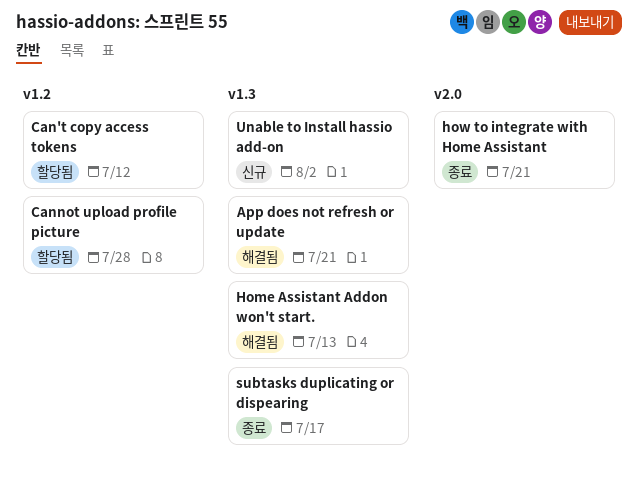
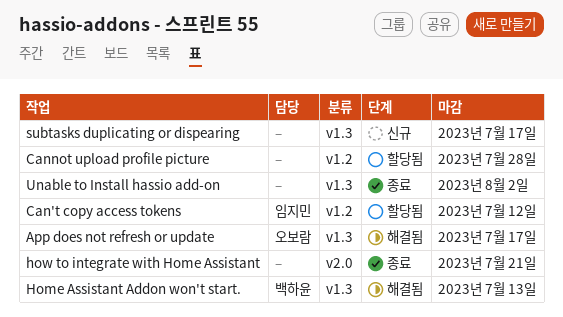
App does not refresh or update, due: Jul 21 -> Jul 17
subtasks duplicating or dispearing, status: 종료 -> 신규
Unable to Install hassio add-on, status: 신규 -> 종료

